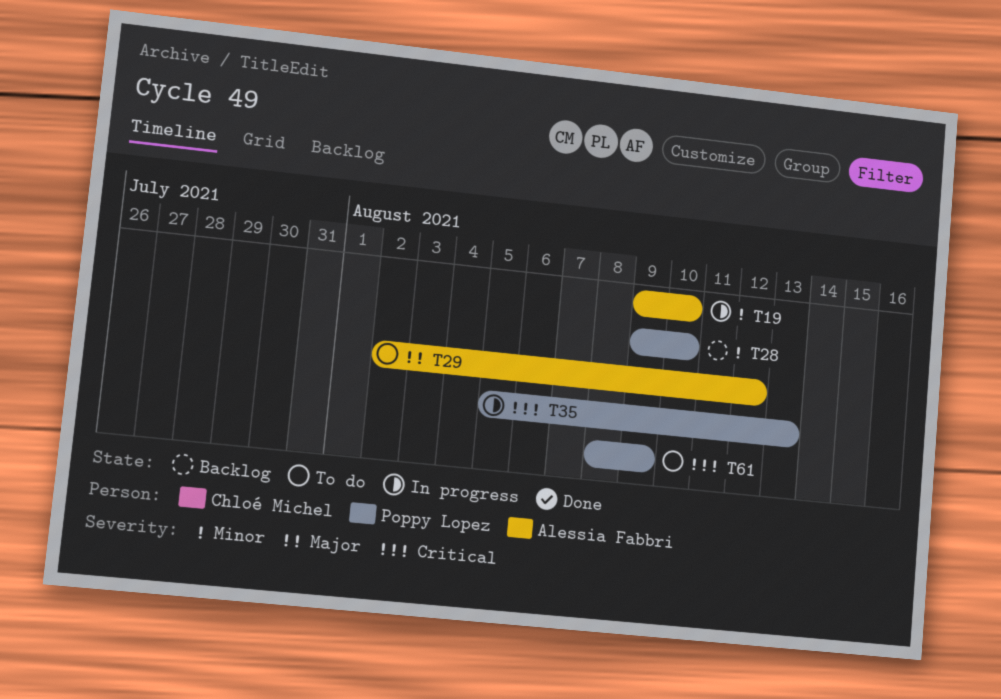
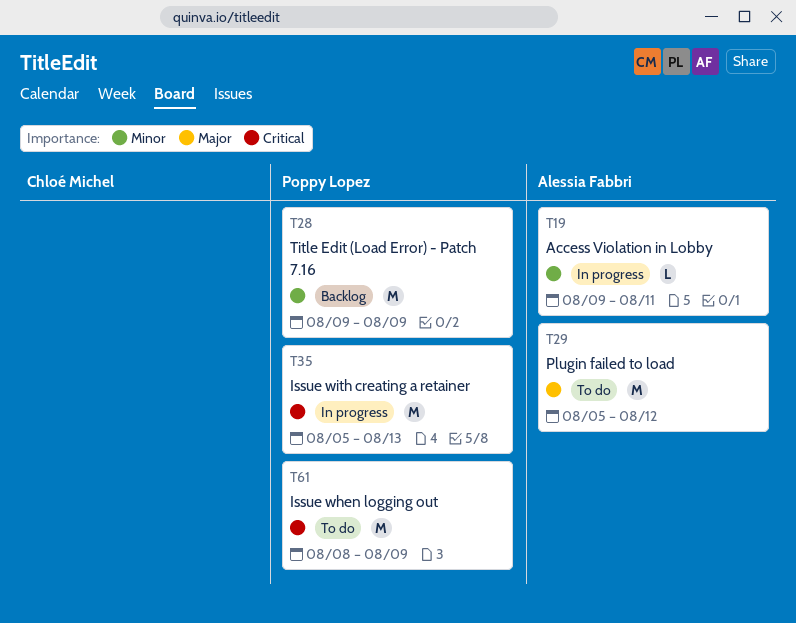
T19, due: Aug 10 -> Aug 11
T28, due: Aug 10 -> Aug 9
T29, start: Aug 2 -> Aug 5

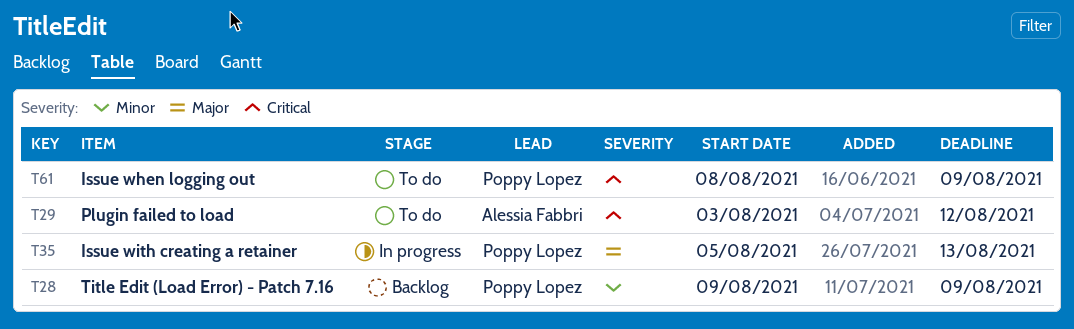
T19: present -> none
T29, priority: Major -> Critical
T29, start: Aug 5 -> Aug 3
T35, priority: Critical -> Major

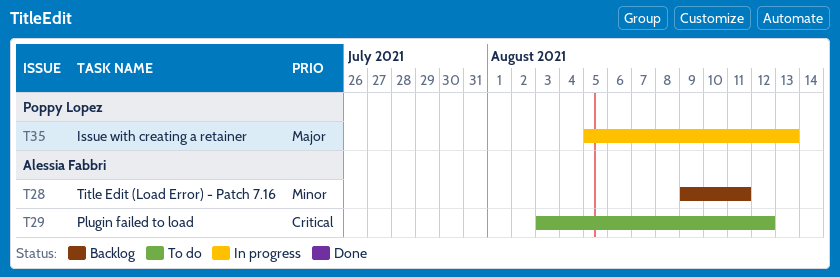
T28, owner: Poppy Lopez -> Alessia Fabbri
T28, due: Aug 9 -> Aug 11
T61: present -> none

